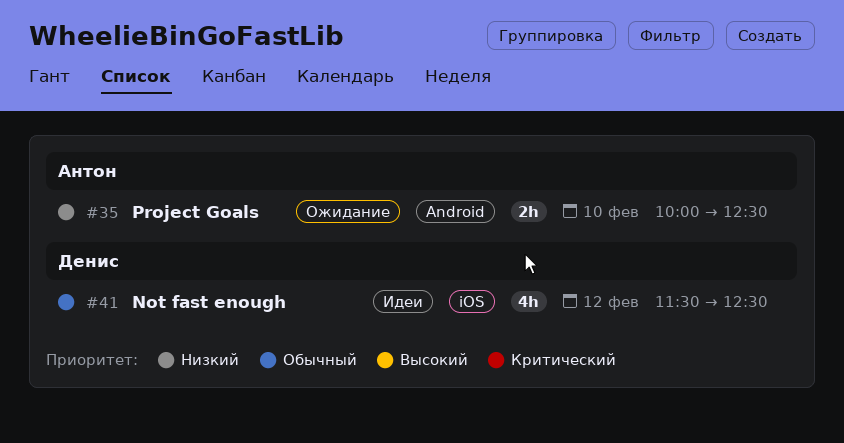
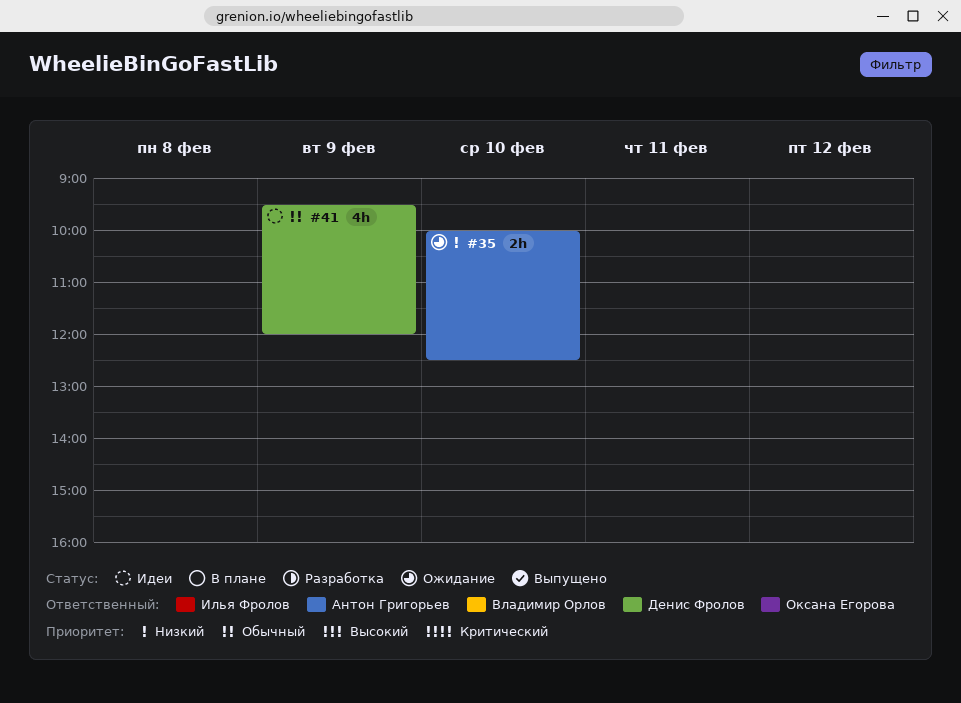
#41, day: Feb 12 -> Feb 9
#41, begins: 11:30 -> 09:30
#41, ends: 12:30 -> 12:00

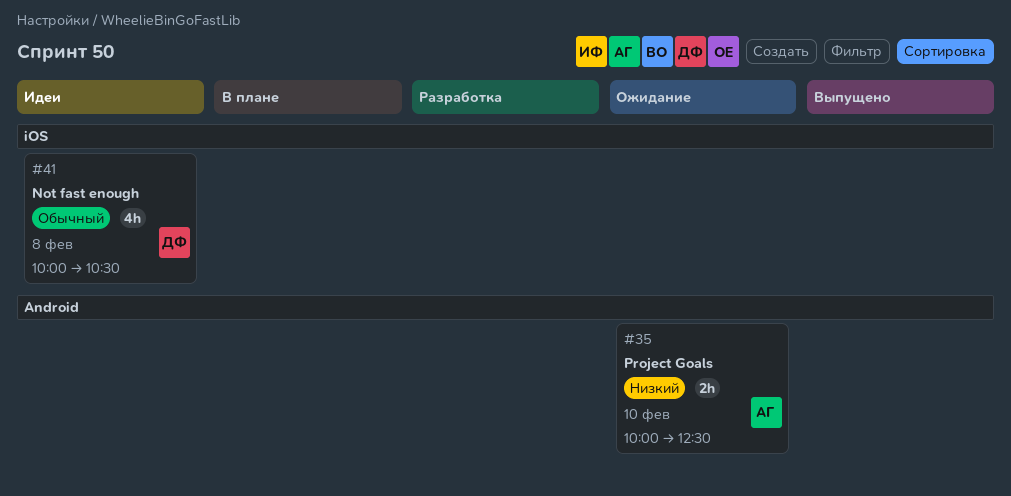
#41, day: Feb 9 -> Feb 8
#41, begins: 09:30 -> 10:00
#41, ends: 12:00 -> 10:30

